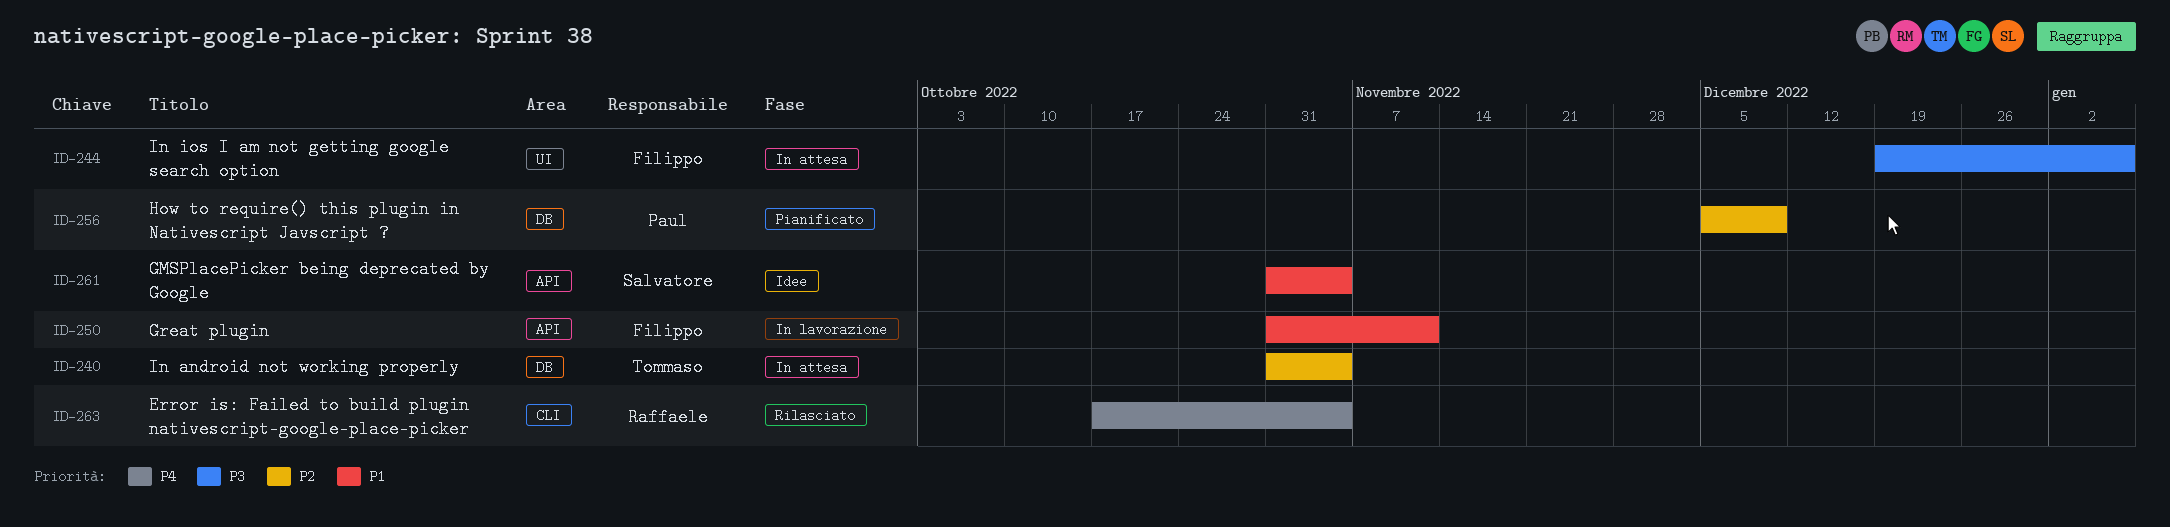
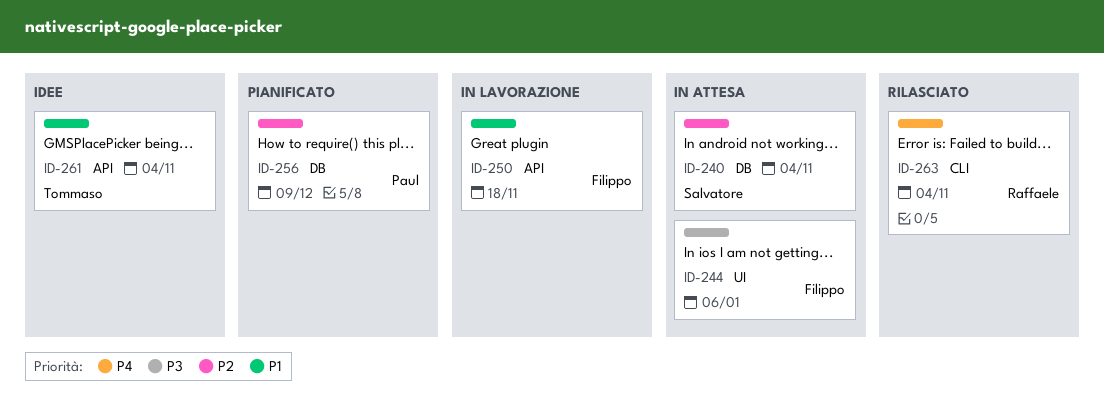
ID-240, owner: Tommaso -> Salvatore
ID-250, due: Nov 11 -> Nov 18
ID-261, owner: Salvatore -> Tommaso

